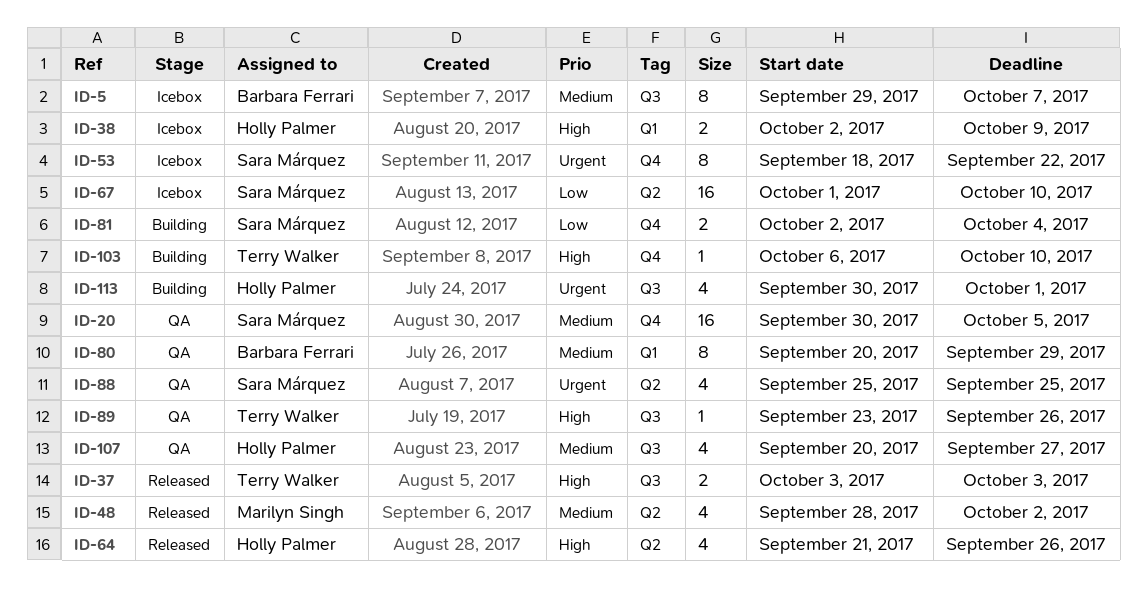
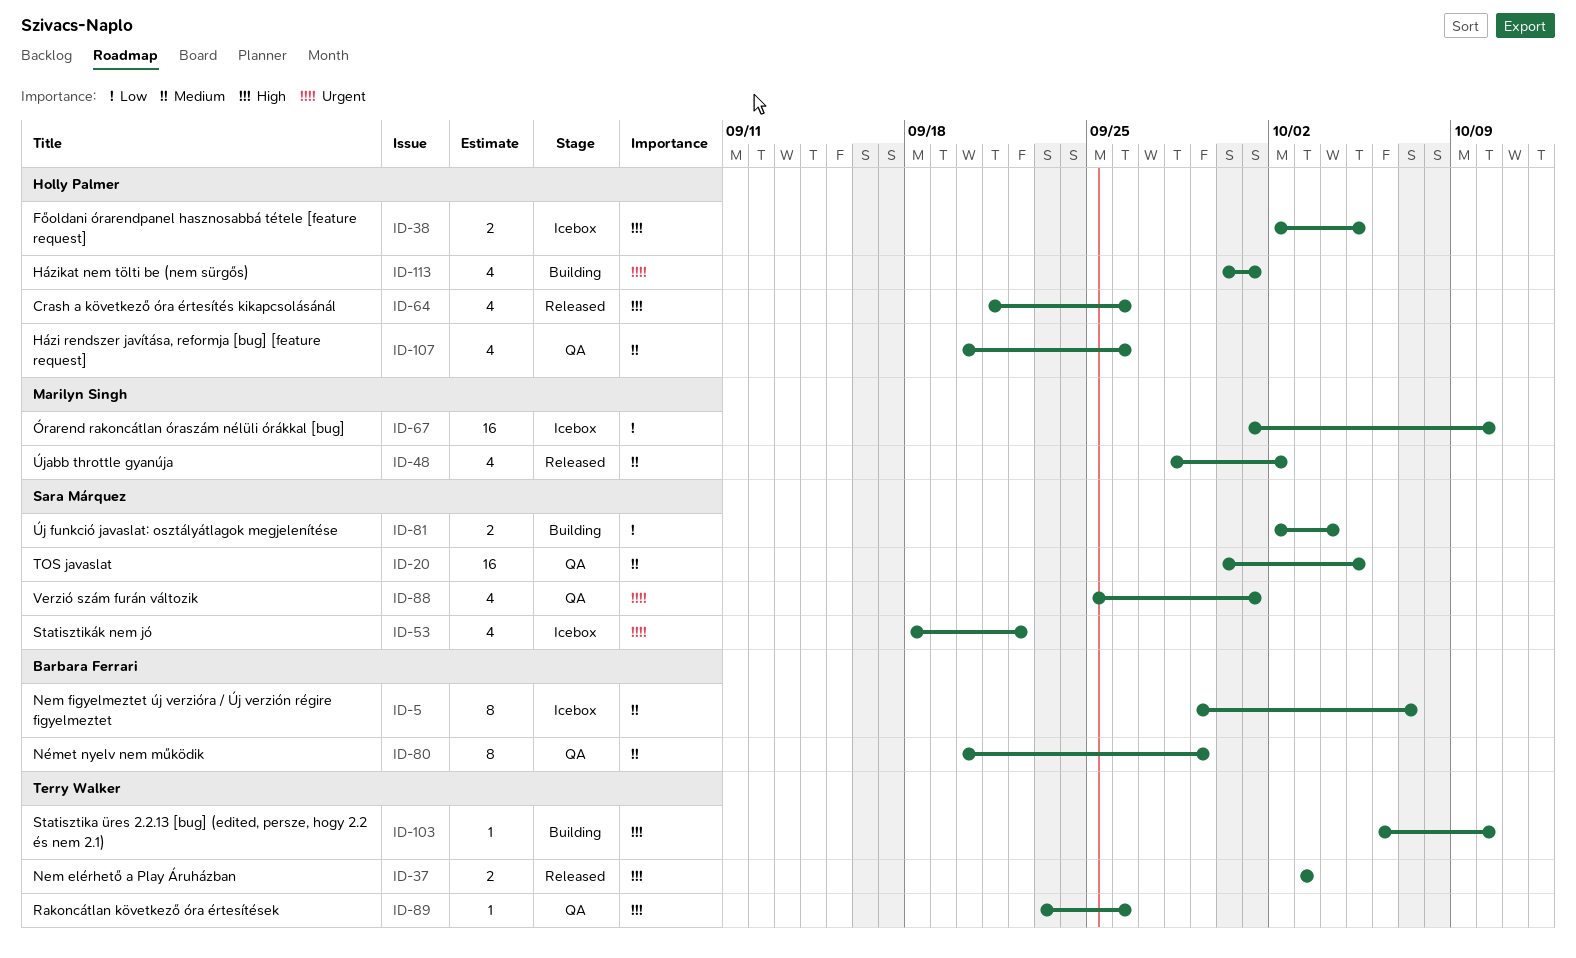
ID-38, due: Oct 9 -> Oct 5
ID-53, estimate: 8 -> 4
ID-67, owner: Sara Márquez -> Marilyn Singh
ID-88, due: Sep 25 -> Oct 1
ID-107, due: Sep 27 -> Sep 26

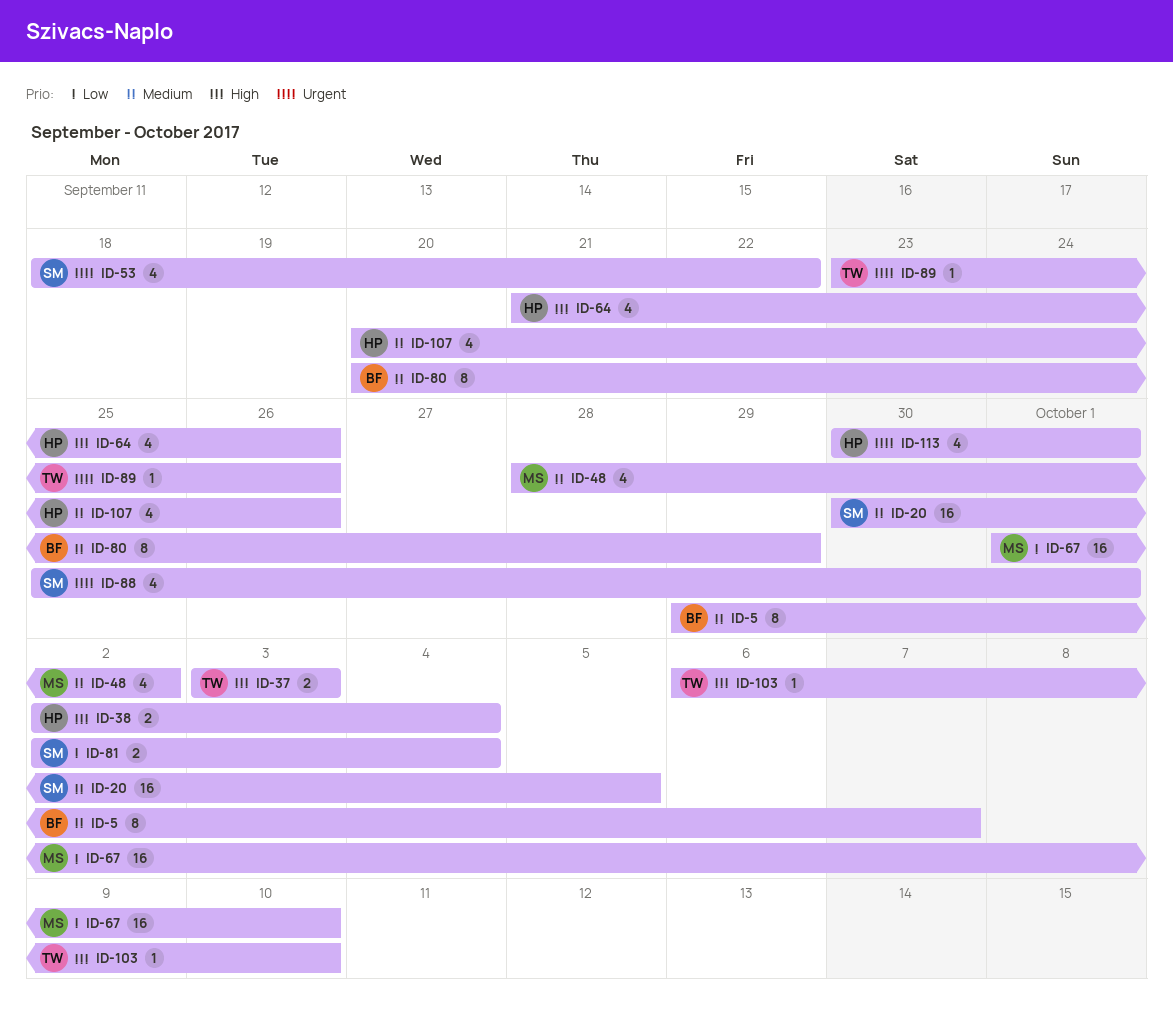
ID-38, due: Oct 5 -> Oct 4
ID-89, priority: High -> Urgent

